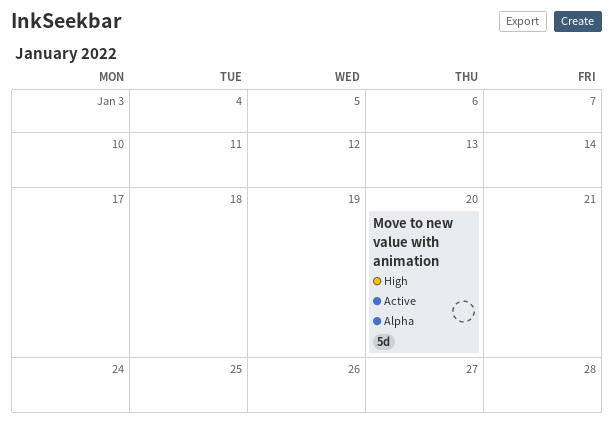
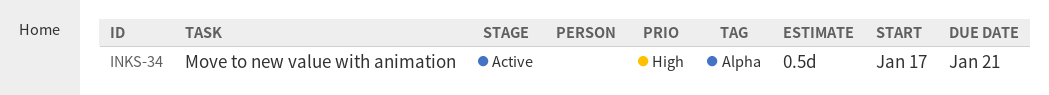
Move to new value with animation, estimate: 5d -> 0.5d
Move to new value with animation, due: Jan 20 -> Jan 21

